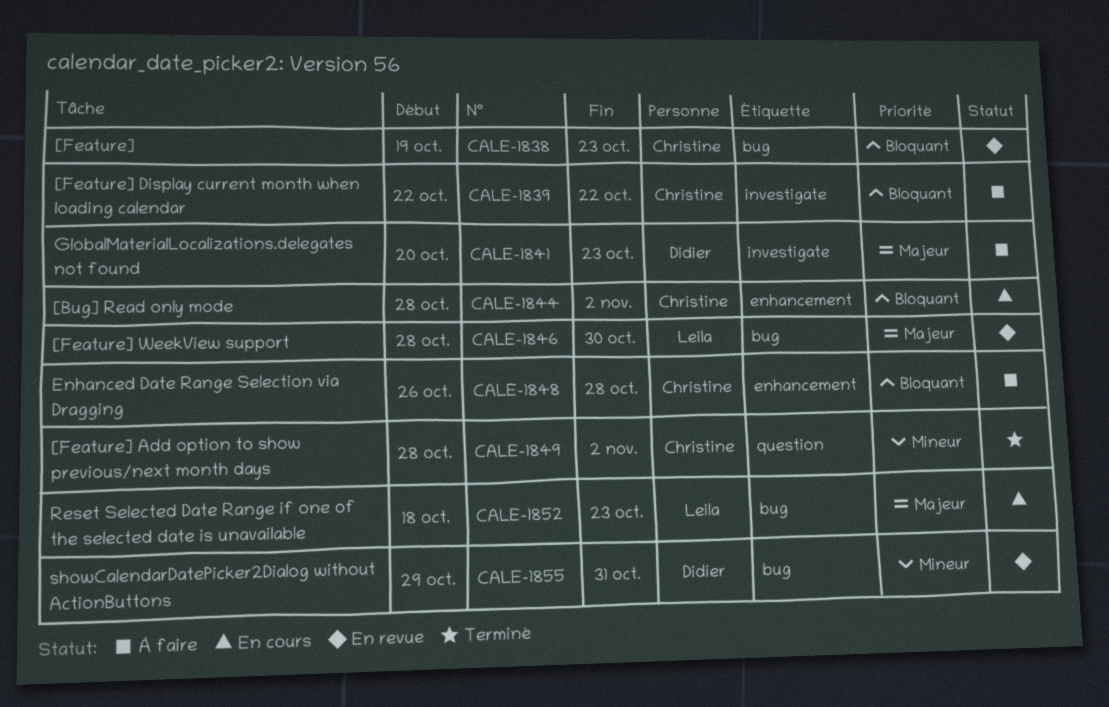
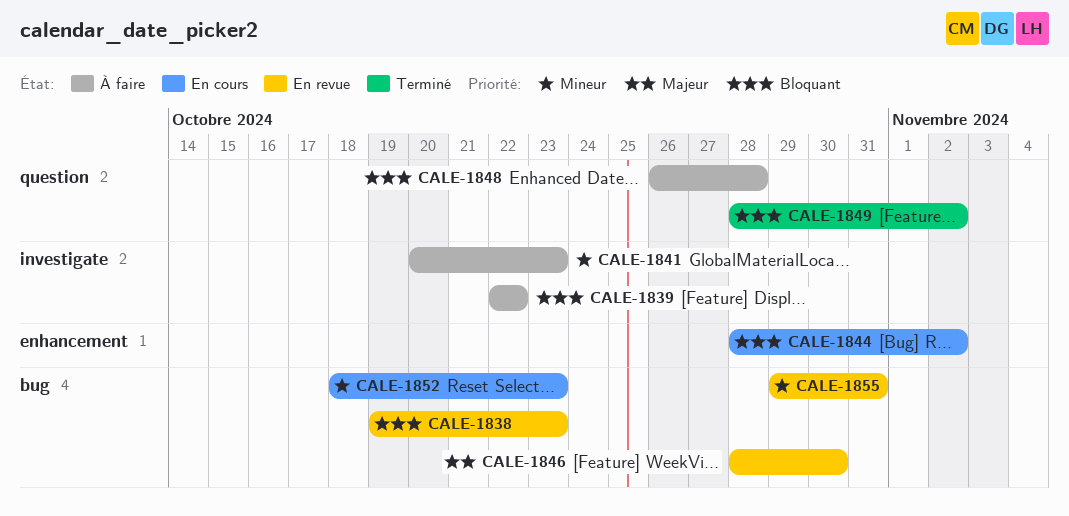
CALE-1841, priority: Majeur -> Mineur
CALE-1848, label: enhancement -> question
CALE-1849, priority: Mineur -> Bloquant
CALE-1852, priority: Majeur -> Mineur

